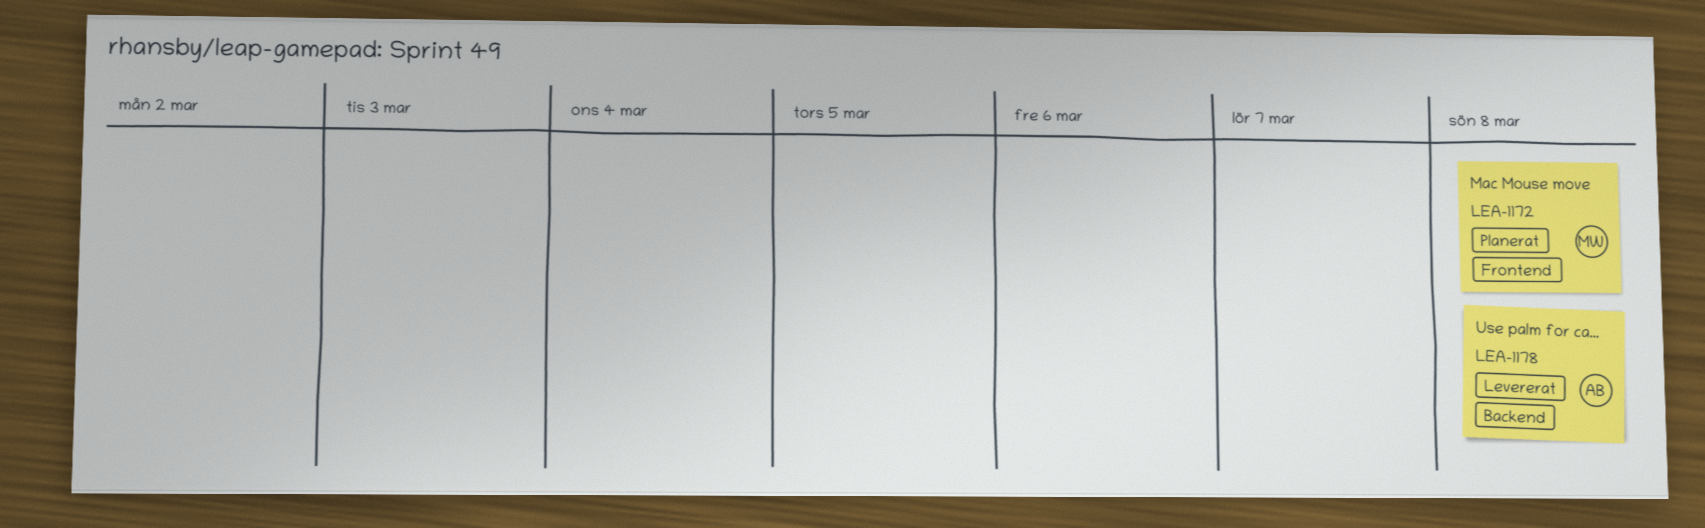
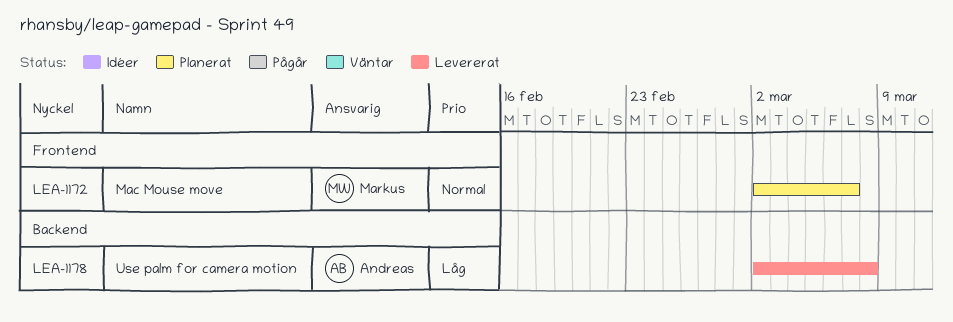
LEA-1172, due: Mar 8 -> Mar 7

